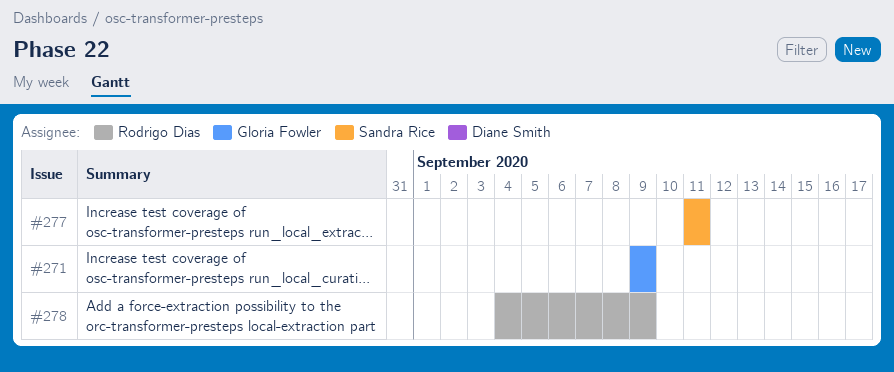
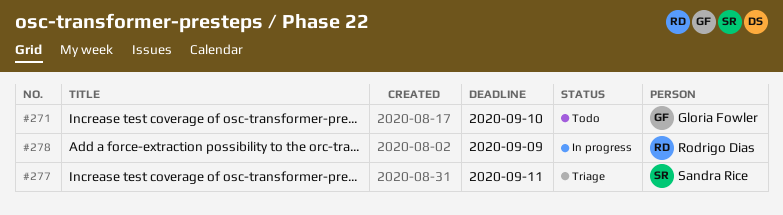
#271, due: Sep 9 -> Sep 10

